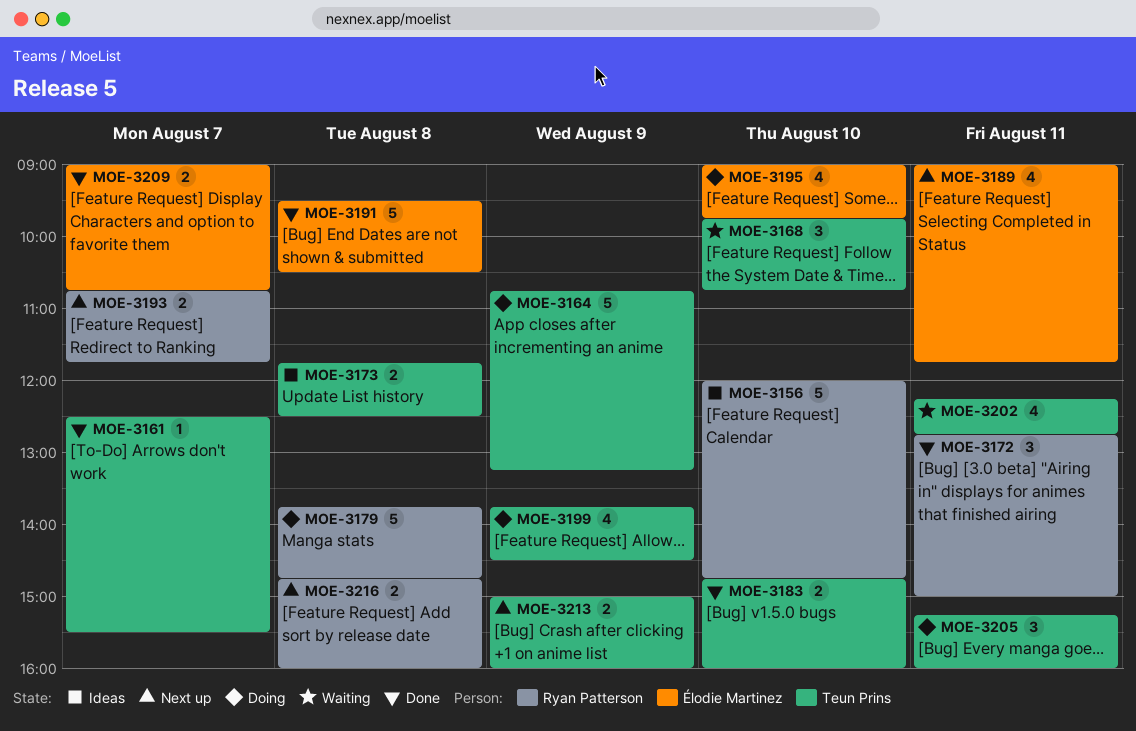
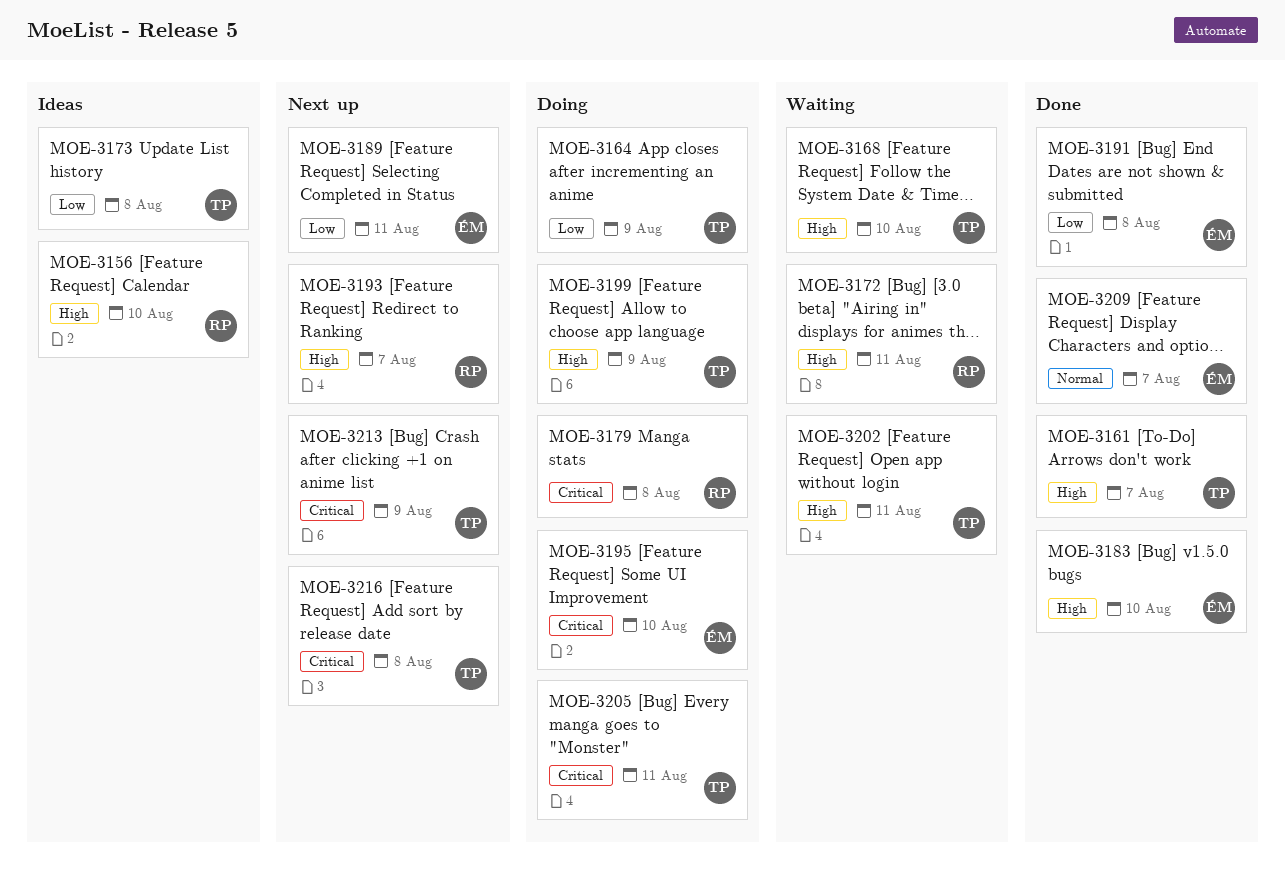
MOE-3172, status: Done -> Waiting
MOE-3183, owner: Teun Prins -> Élodie Martinez
MOE-3216, owner: Ryan Patterson -> Teun Prins

